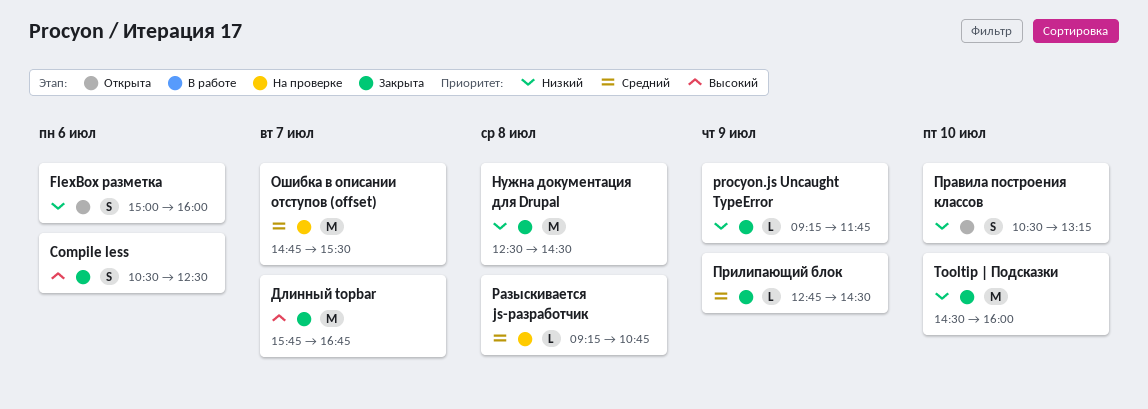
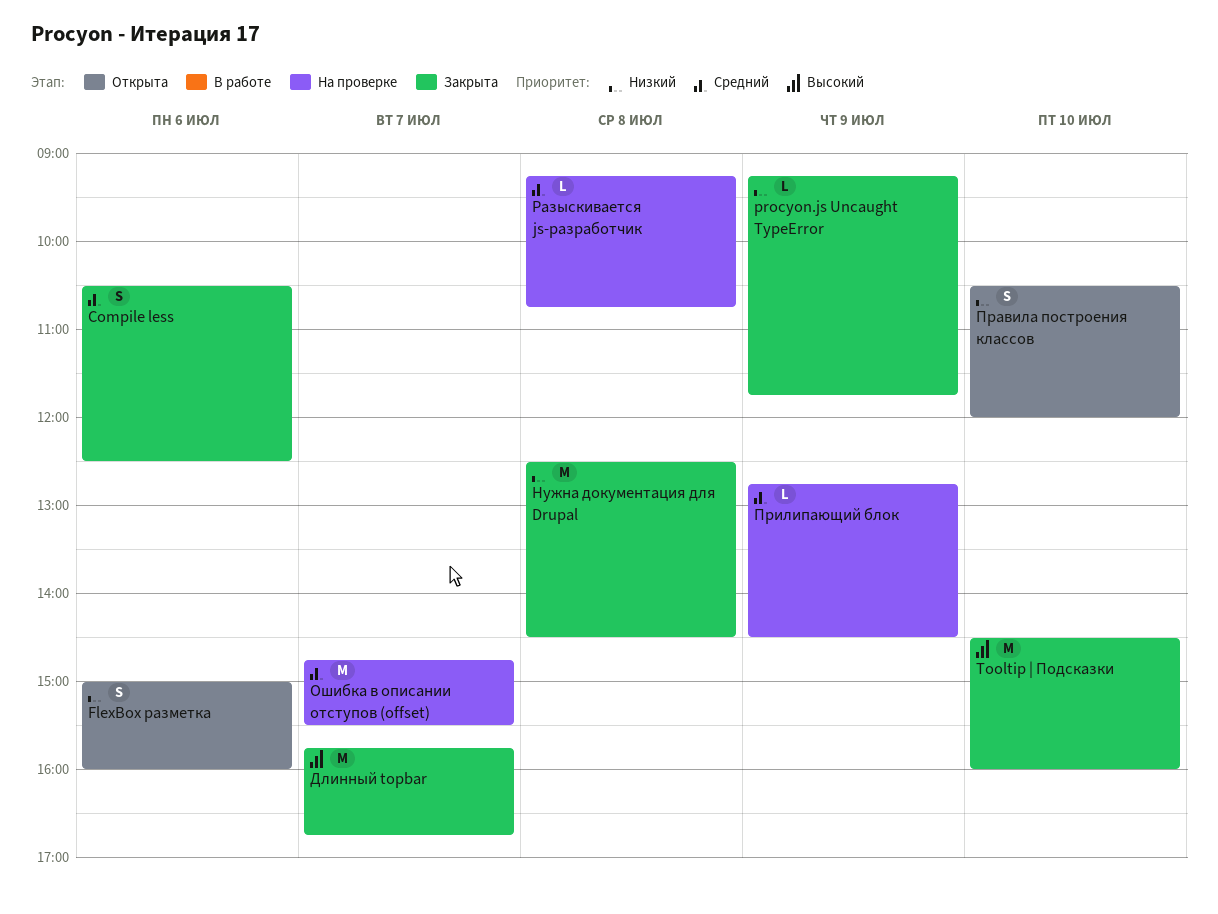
Compile less, priority: Высокий -> Средний
Tooltip | Подсказки, priority: Низкий -> Высокий
Правила построения классов, ends: 13:15 -> 12:00
Прилипающий блок, status: Закрыта -> На проверке

